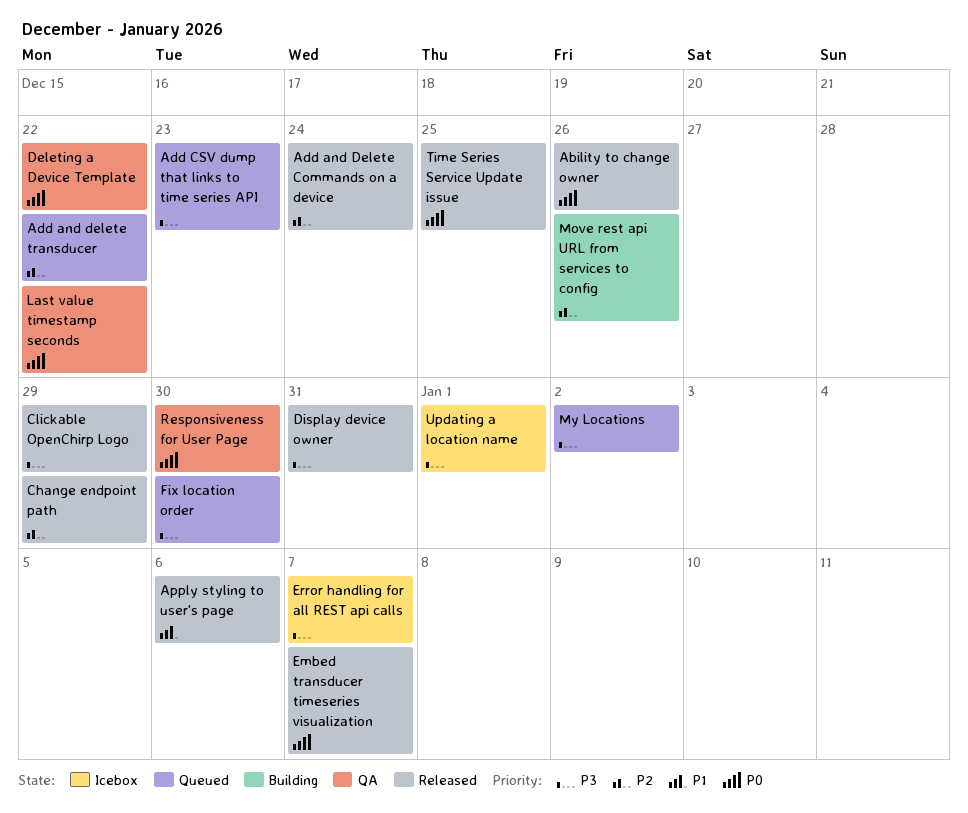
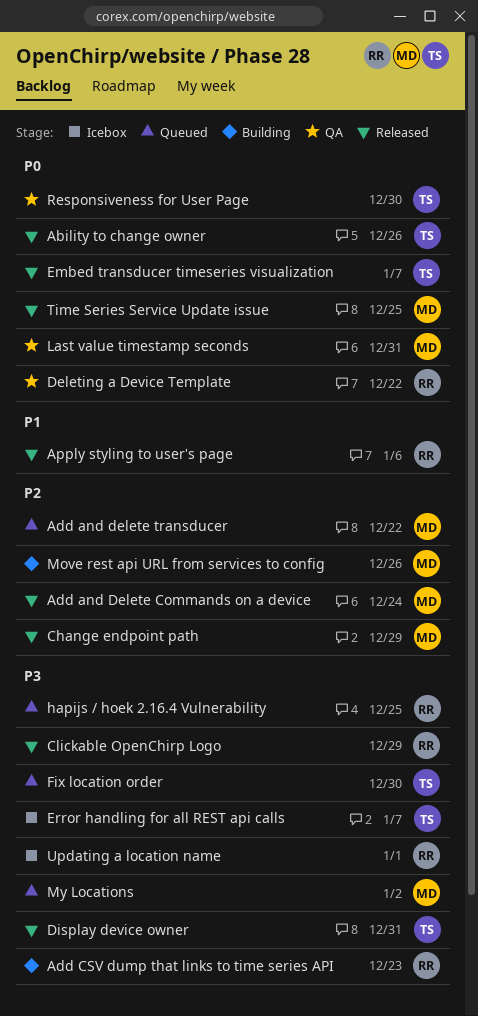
Add CSV dump that links to time series API, status: Queued -> Building
hapijs / hoek 2.16.4 Vulnerability: none -> present
Last value timestamp seconds, due: Dec 22 -> Dec 31

